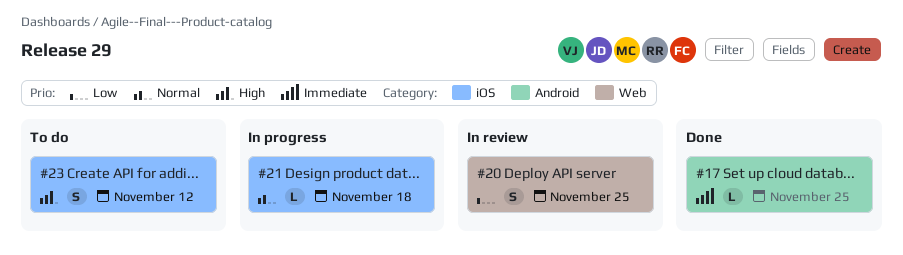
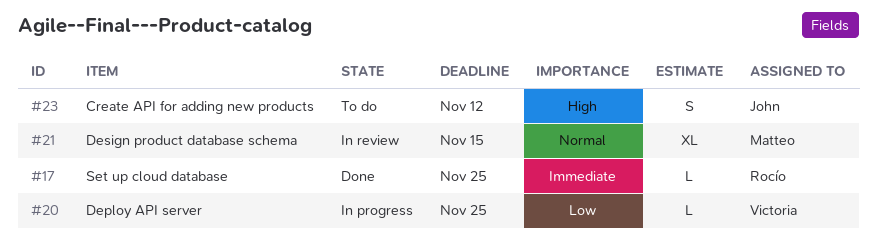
#20, status: In review -> In progress
#20, estimate: S -> L
#21, status: In progress -> In review
#21, estimate: L -> XL
#21, due: Nov 18 -> Nov 15

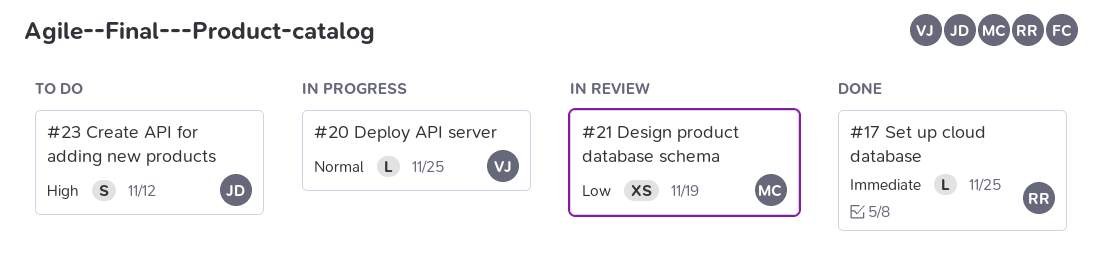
#20, priority: Low -> Normal
#21, priority: Normal -> Low
#21, estimate: XL -> XS
#21, due: Nov 15 -> Nov 19

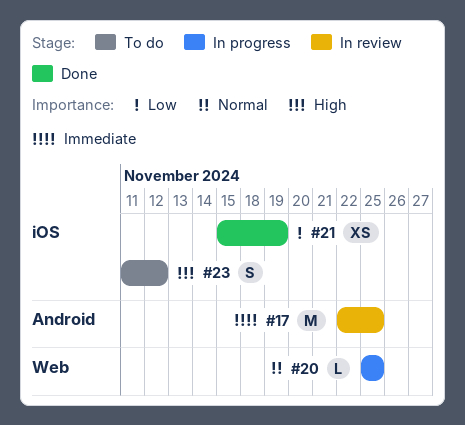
#17, status: Done -> In review
#17, estimate: L -> M
#21, status: In review -> Done

